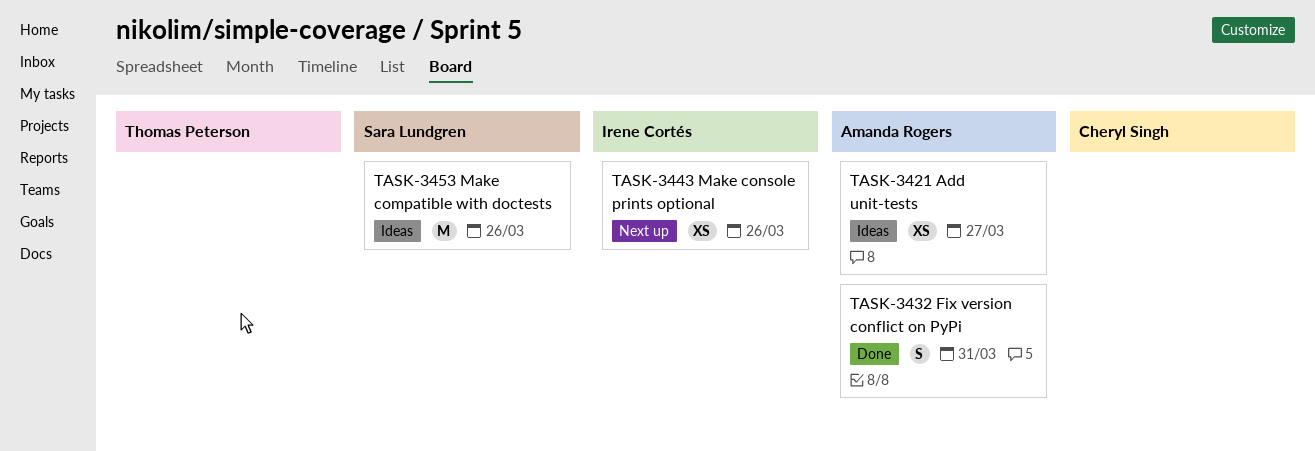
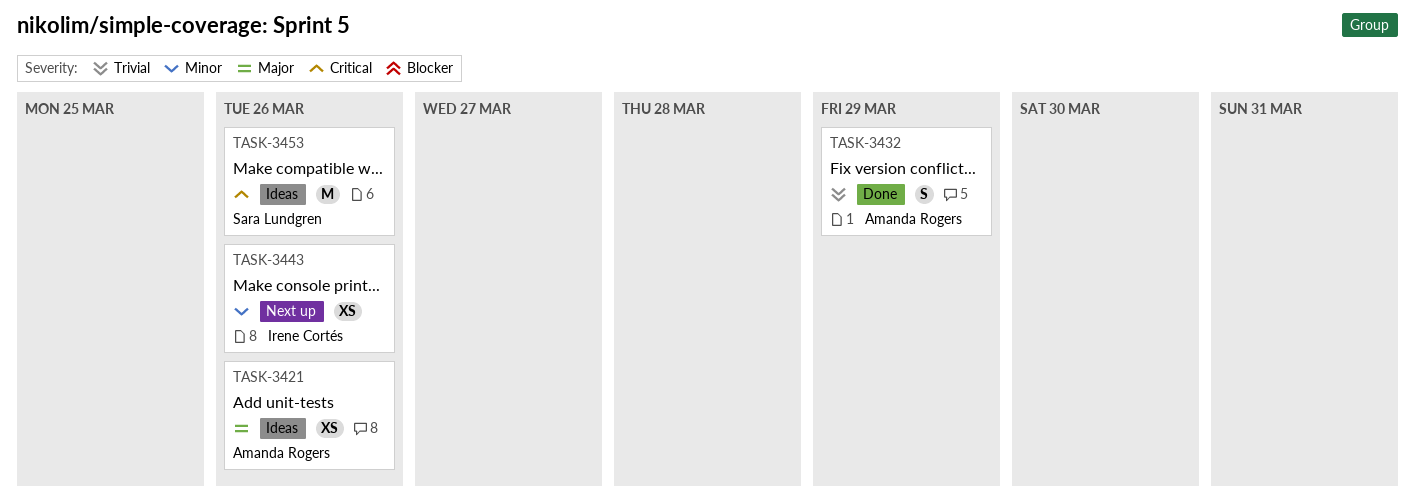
TASK-3421, due: Mar 27 -> Mar 26
TASK-3432, due: Mar 31 -> Mar 29

